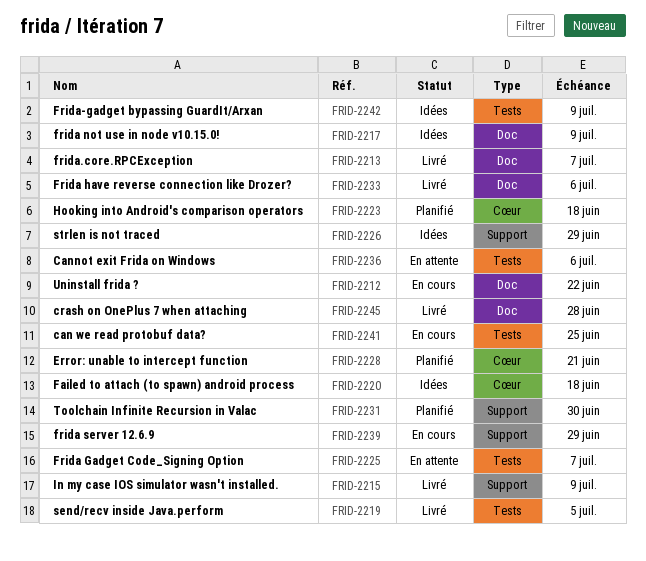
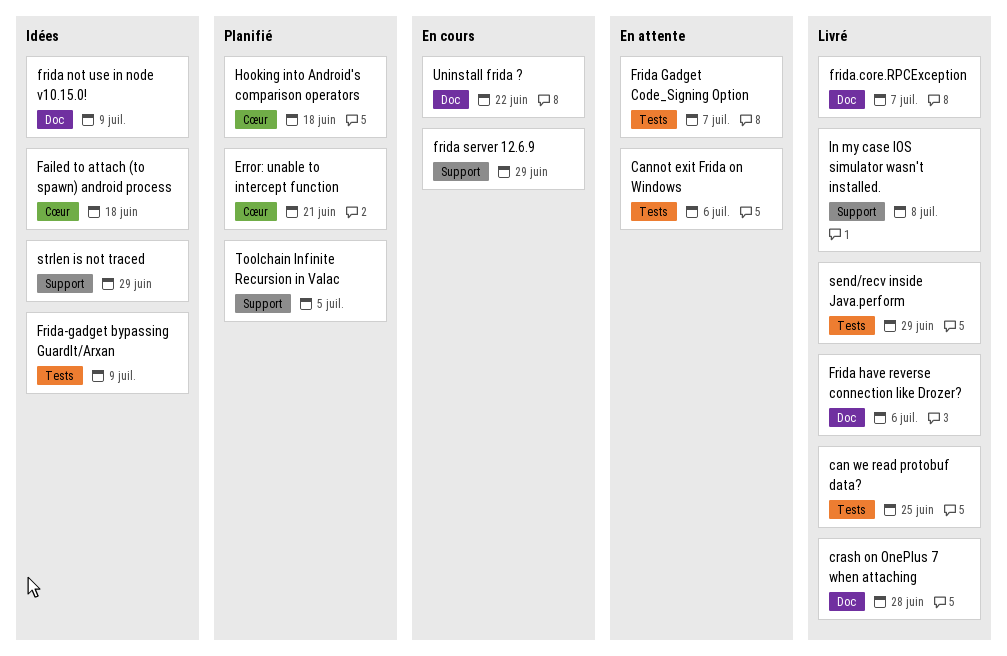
can we read protobuf data?, status: En cours -> Livré
In my case IOS simulator wasn't installed., due: Jul 9 -> Jul 8
send/recv inside Java.perform, due: Jul 5 -> Jun 29
Toolchain Infinite Recursion in Valac, due: Jun 30 -> Jul 5

